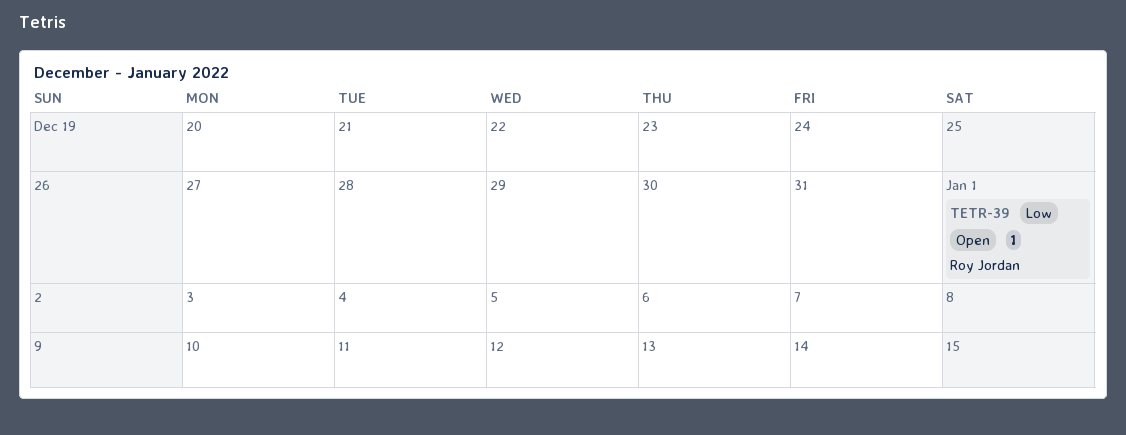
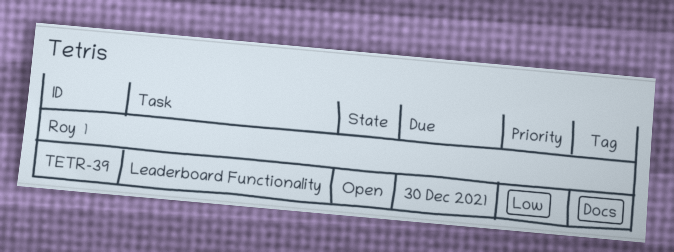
TETR-39, due: Jan 1 -> Dec 30

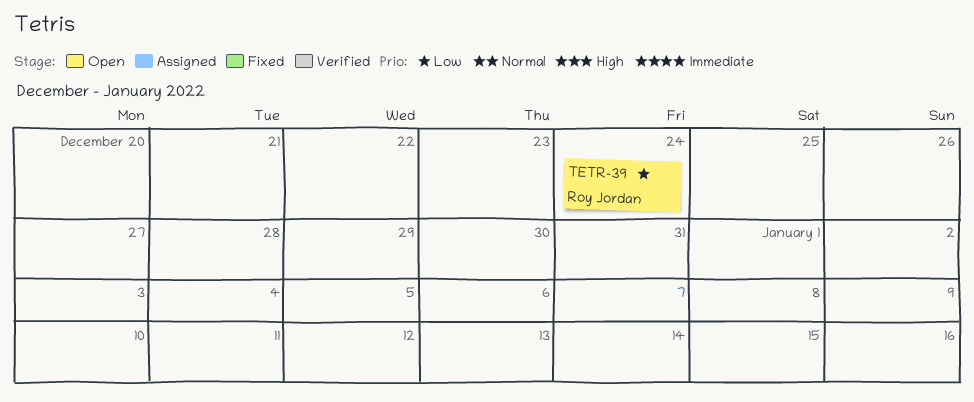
TETR-39, due: Dec 30 -> Dec 24

